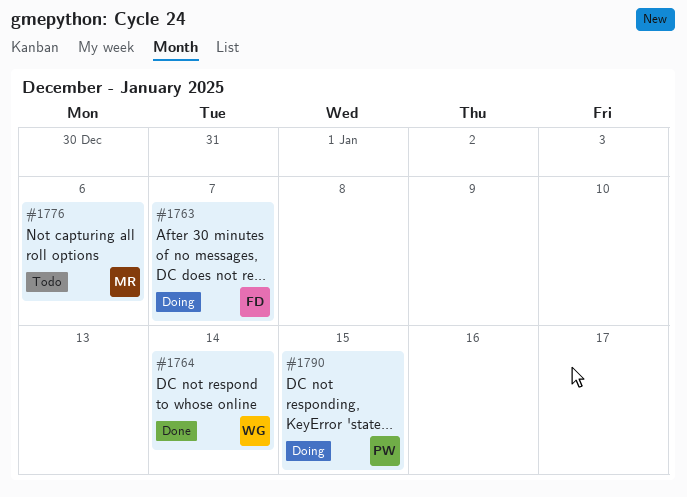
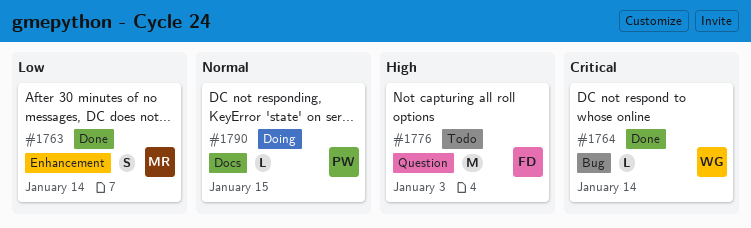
#1763, status: Doing -> Done
#1763, owner: FD -> MR
#1763, due: Jan 7 -> Jan 14
#1776, owner: MR -> FD
#1776, due: Jan 6 -> Jan 3

